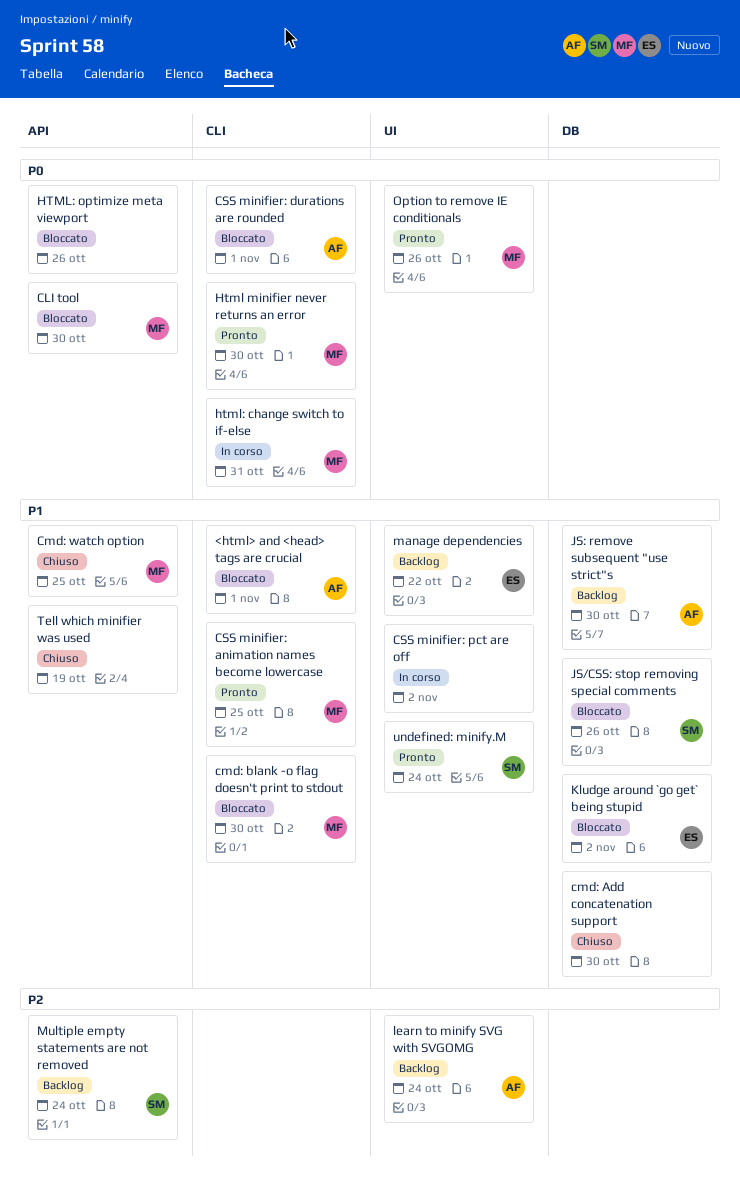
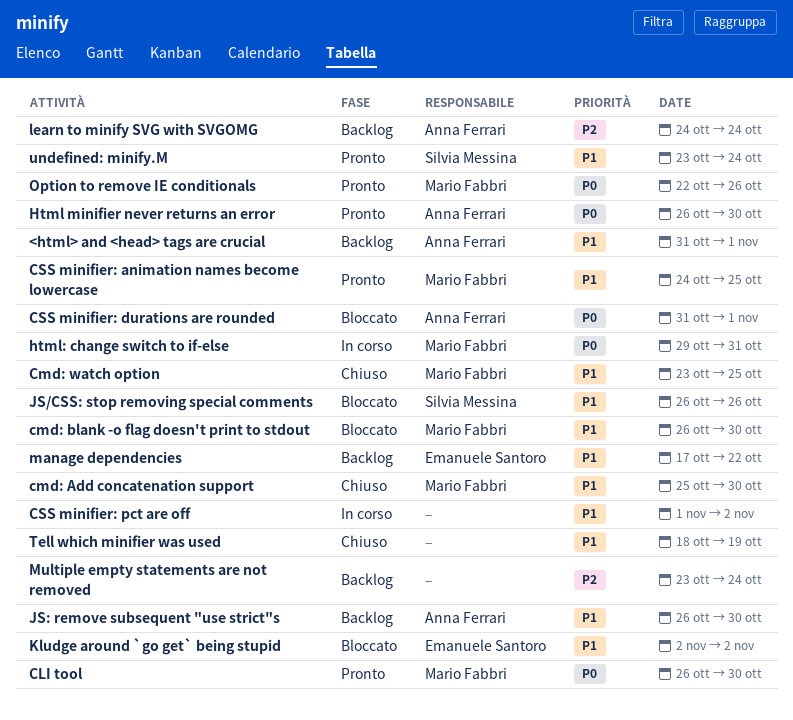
<html> and <head> tags are crucial, status: Bloccato -> Backlog
CLI tool, status: Bloccato -> Pronto
cmd: Add concatenation support, owner: none -> Mario Fabbri
Html minifier never returns an error, owner: Mario Fabbri -> Anna Ferrari
HTML: optimize meta viewport: present -> none
Multiple empty statements are not removed, owner: Silvia Messina -> none

